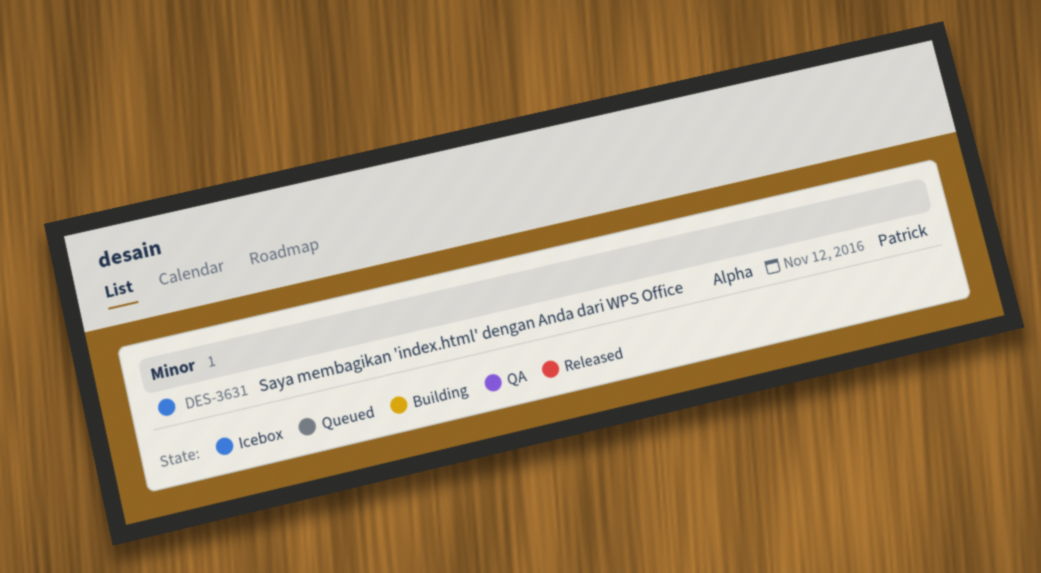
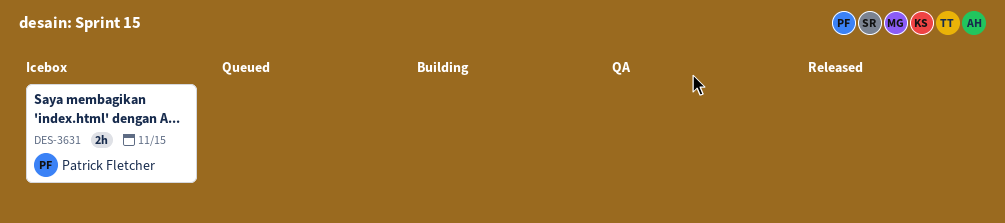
DES-3631, due: Nov 12 -> Nov 15

